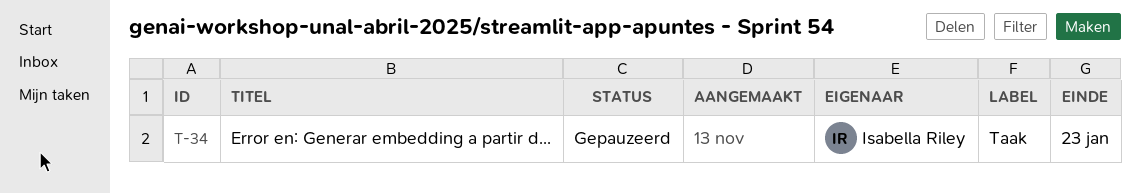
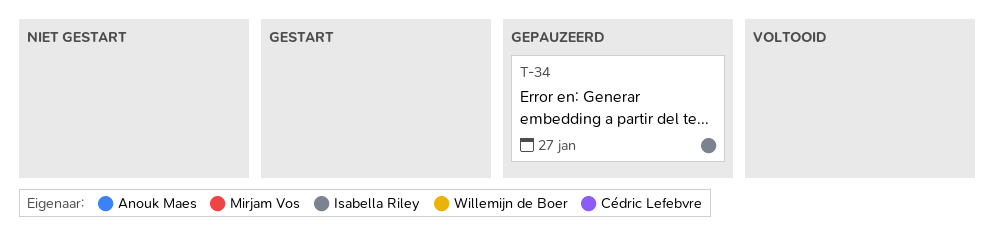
T-34, due: Jan 23 -> Jan 27

